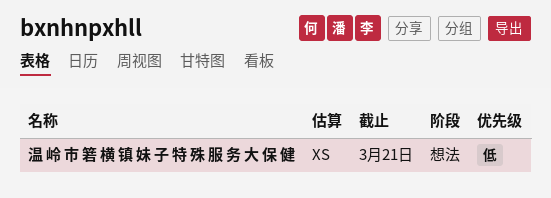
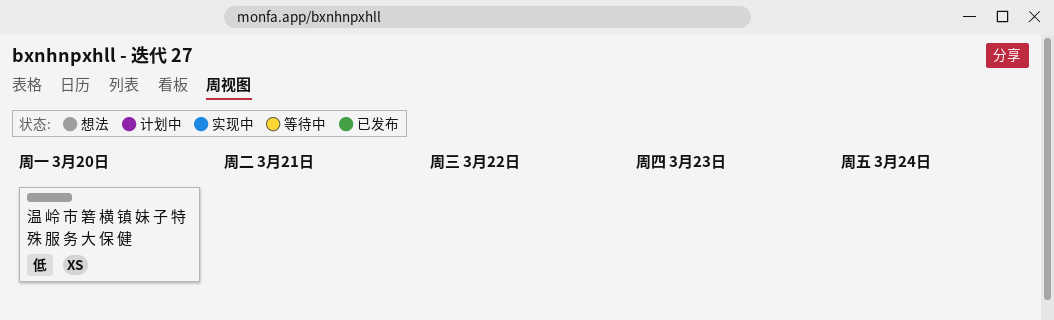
温 岭 市 箬 横 镇 妹 子 特 殊 服 务 大 保 健, due: Mar 21 -> Mar 20

